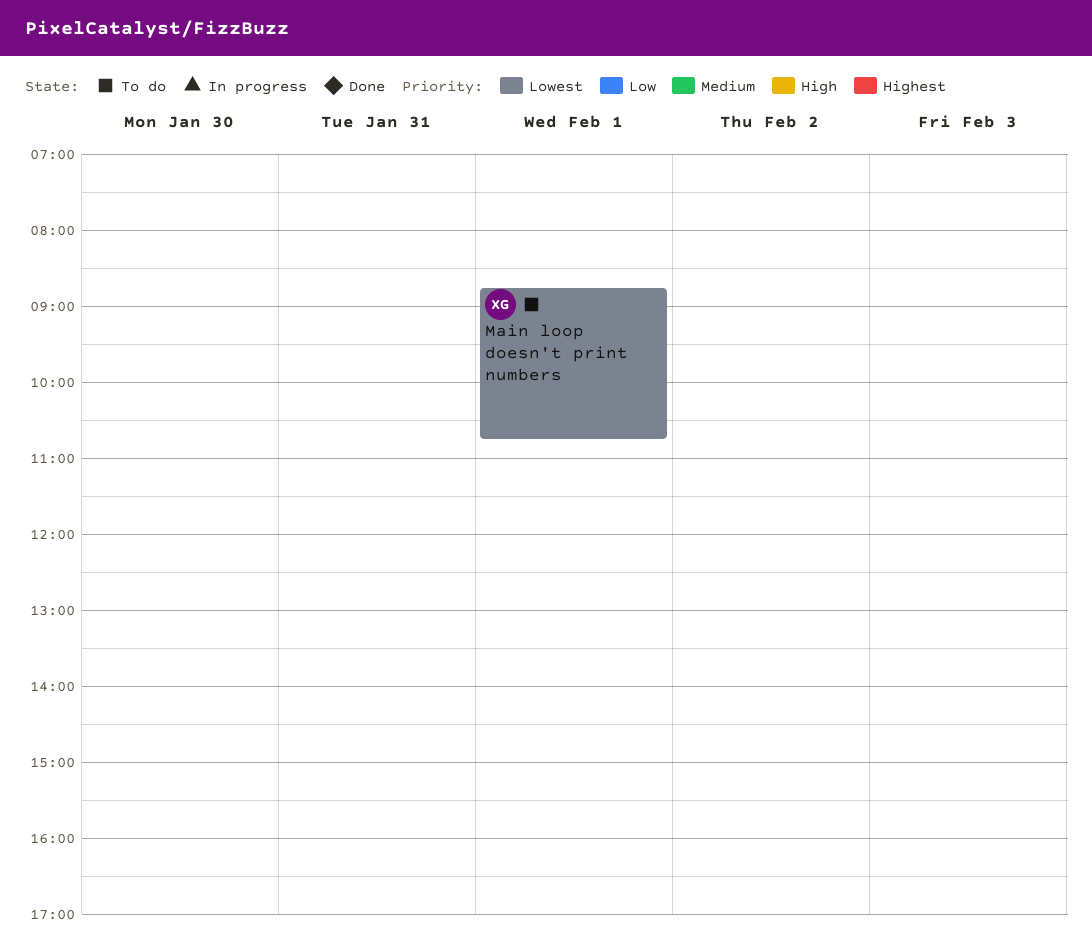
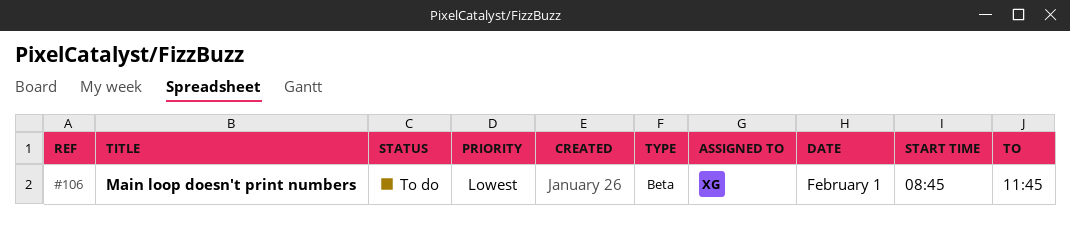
Main loop doesn't print numbers, ends: 10:45 -> 11:45

